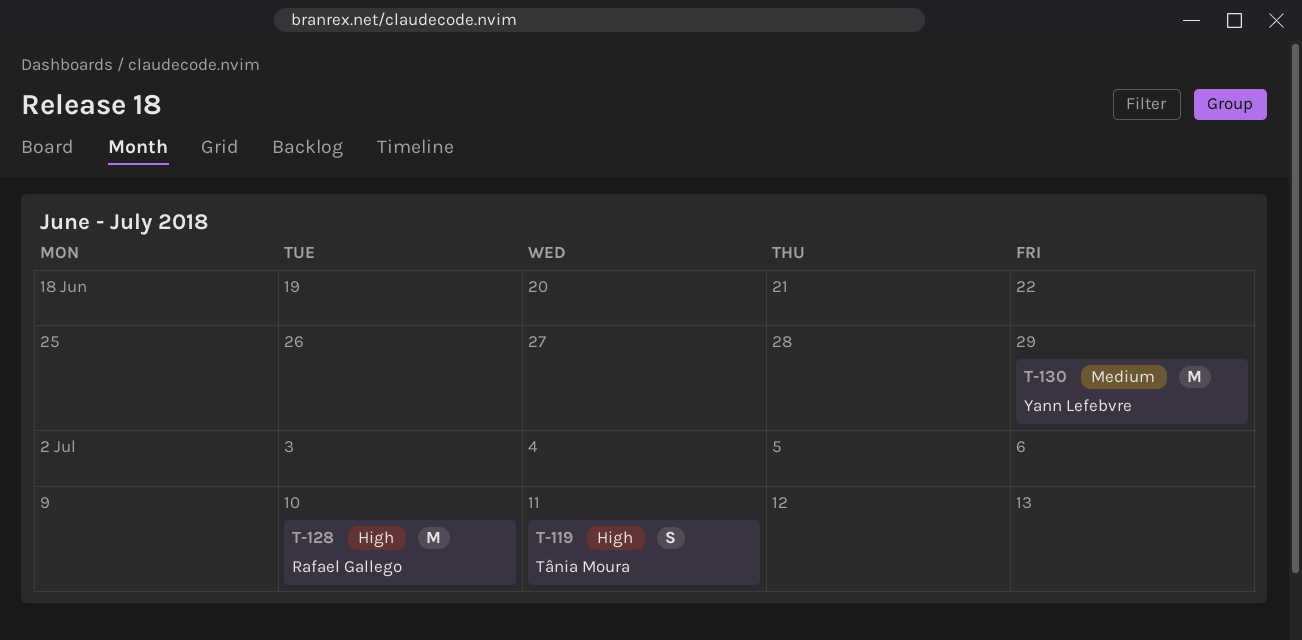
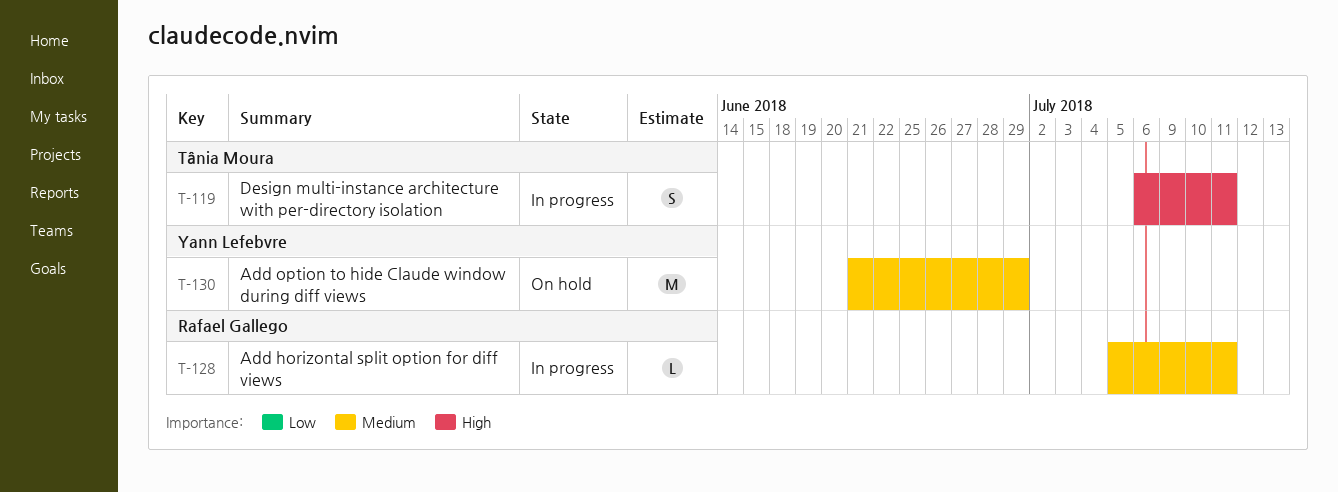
T-128, priority: High -> Medium
T-128, estimate: M -> L
T-128, due: Jul 10 -> Jul 11

